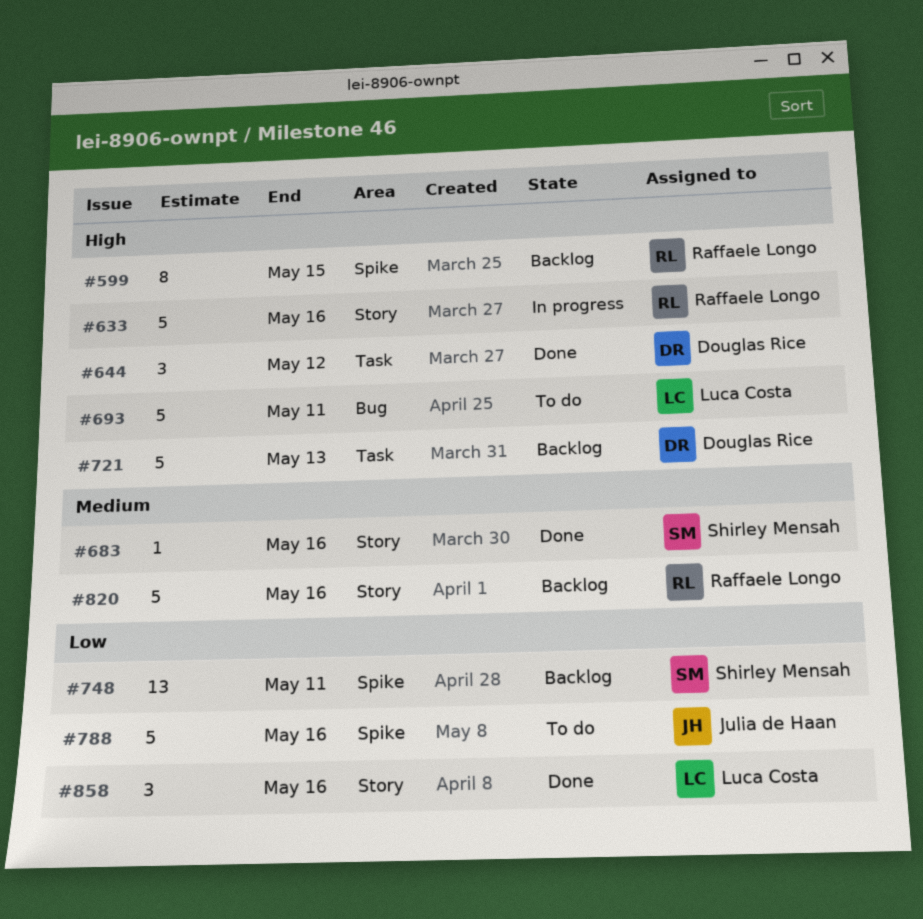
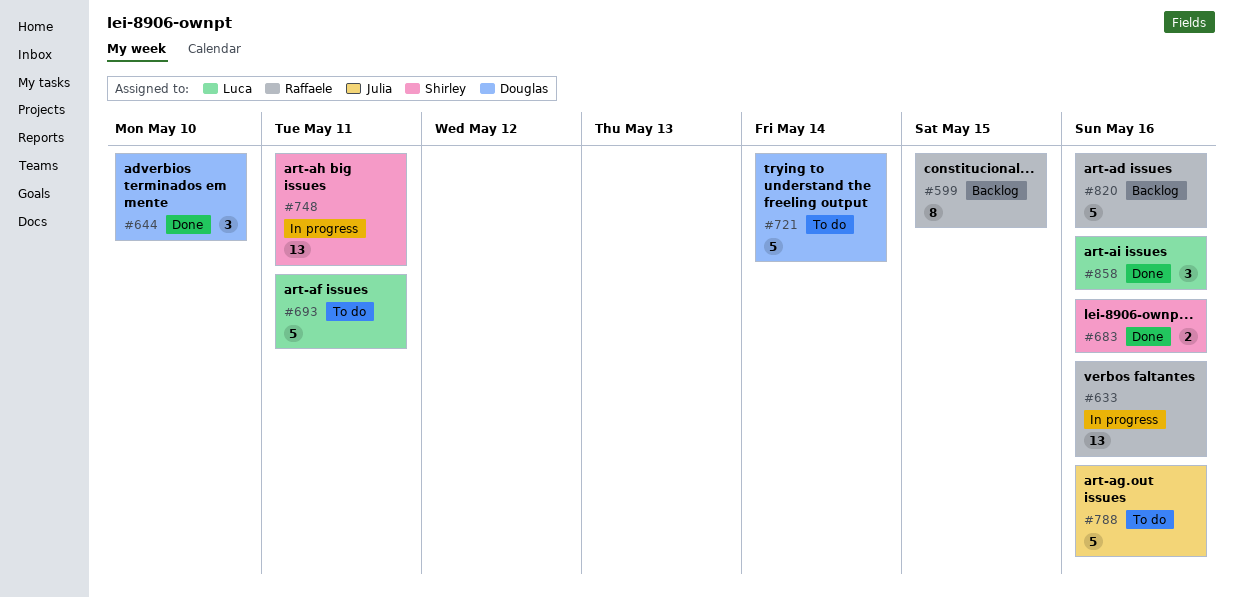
#633, estimate: 5 -> 13
#644, due: May 12 -> May 10
#683, estimate: 1 -> 2
#721, status: Backlog -> To do
#721, due: May 13 -> May 14
#748, status: Backlog -> In progress

